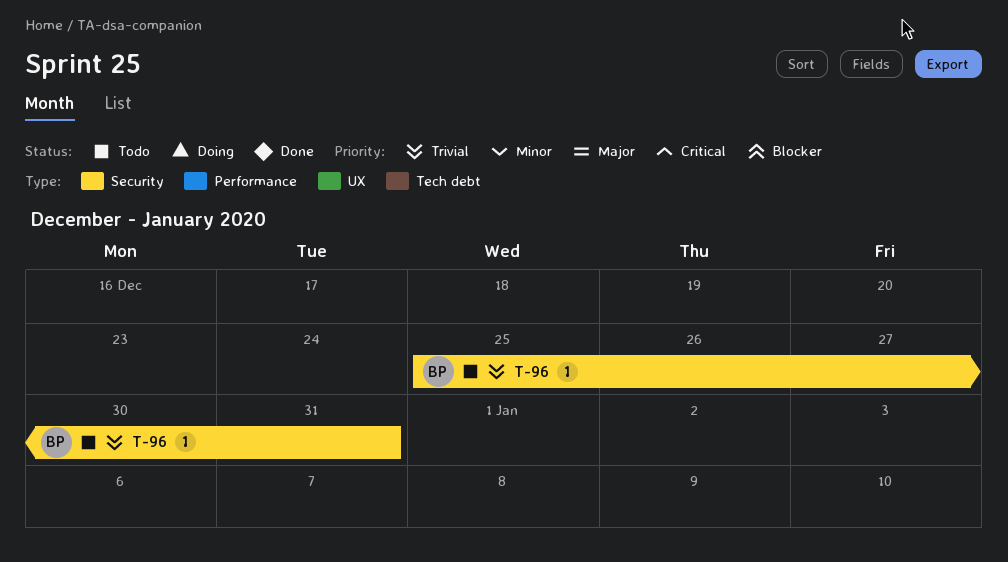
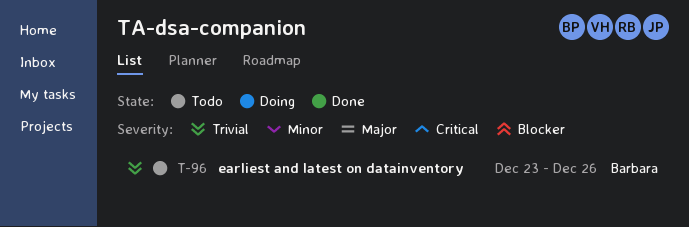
T-96, start: Dec 25 -> Dec 23
T-96, due: Dec 31 -> Dec 26

